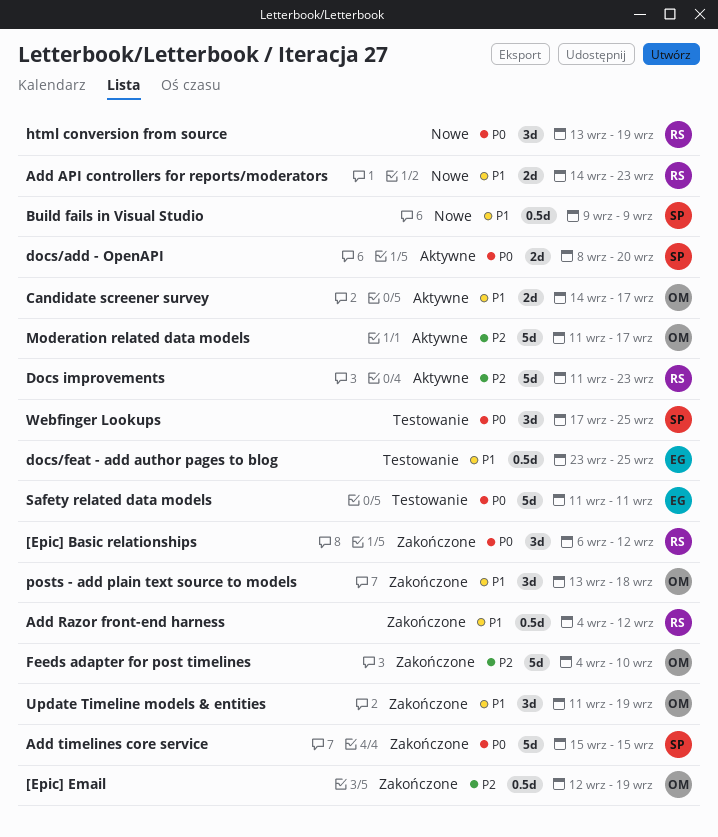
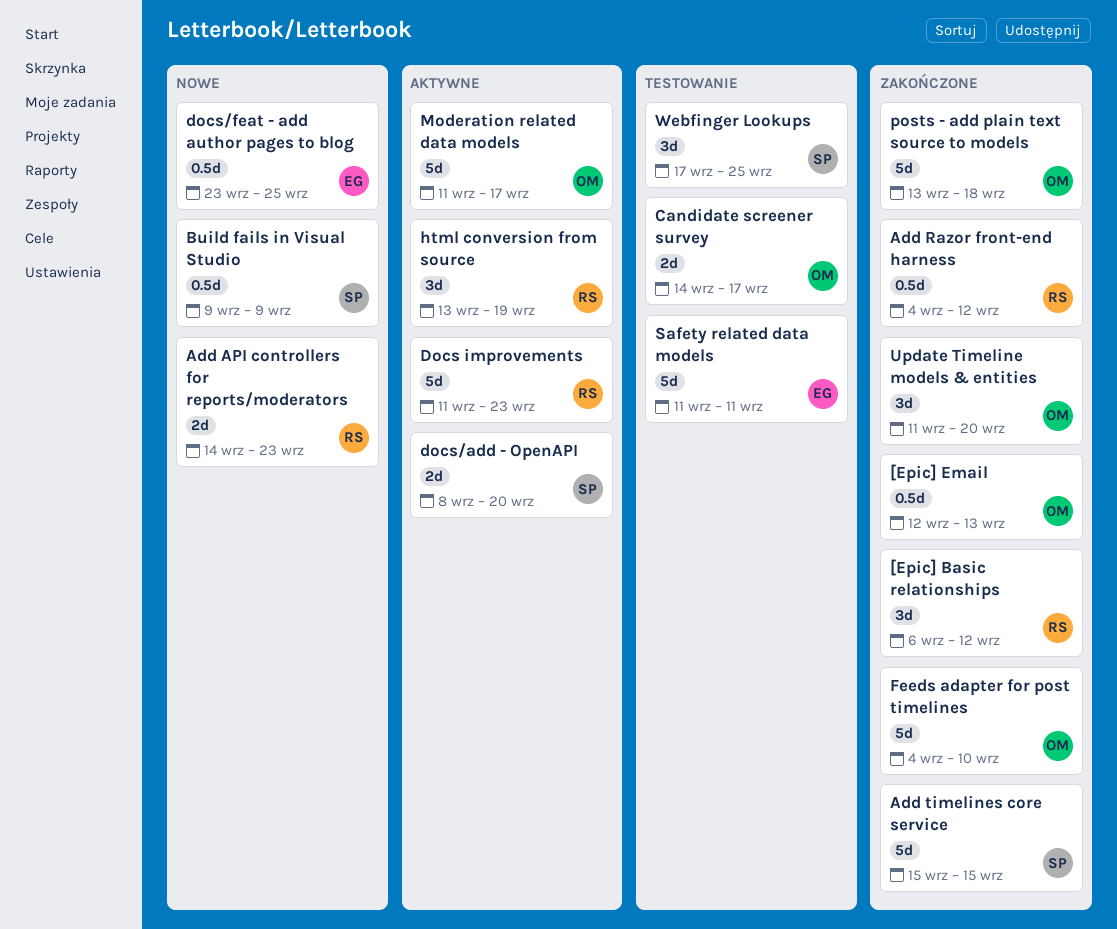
[Epic] Email, due: Sep 19 -> Sep 13
Candidate screener survey, status: Aktywne -> Testowanie
docs/feat - add author pages to blog, status: Testowanie -> Nowe
html conversion from source, status: Nowe -> Aktywne
posts - add plain text source to models, estimate: 3d -> 5d
Update Timeline models & entities, due: Sep 19 -> Sep 20

